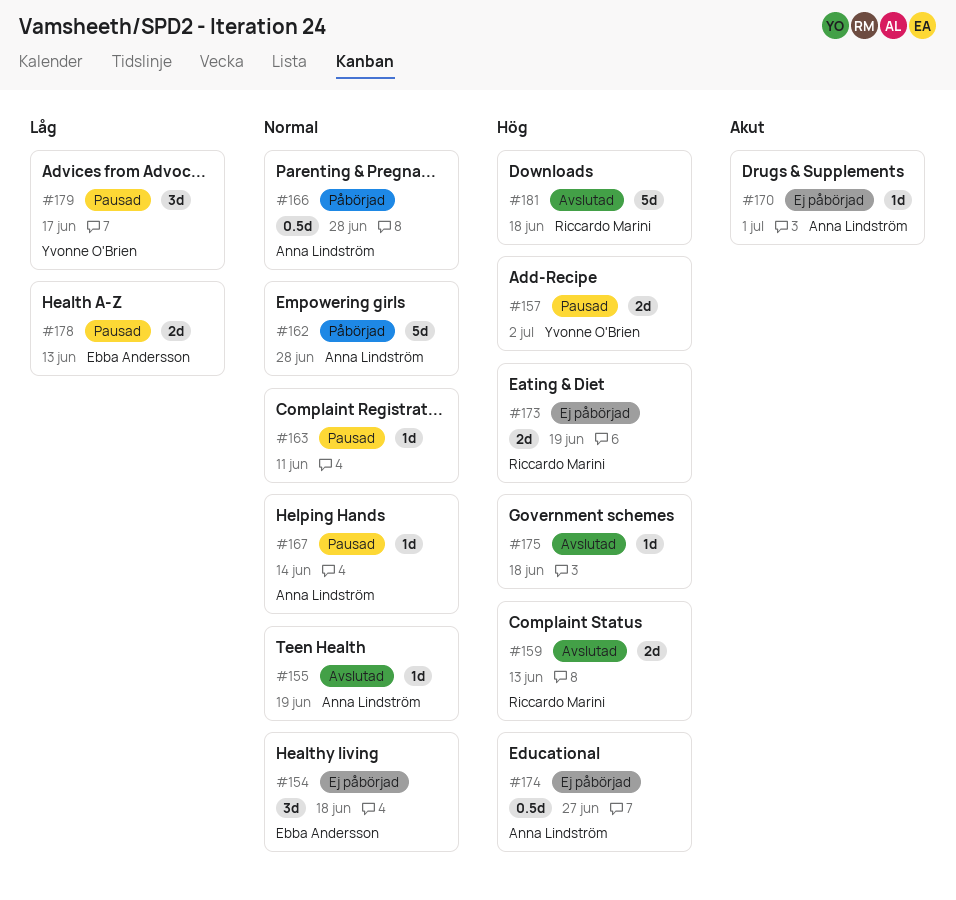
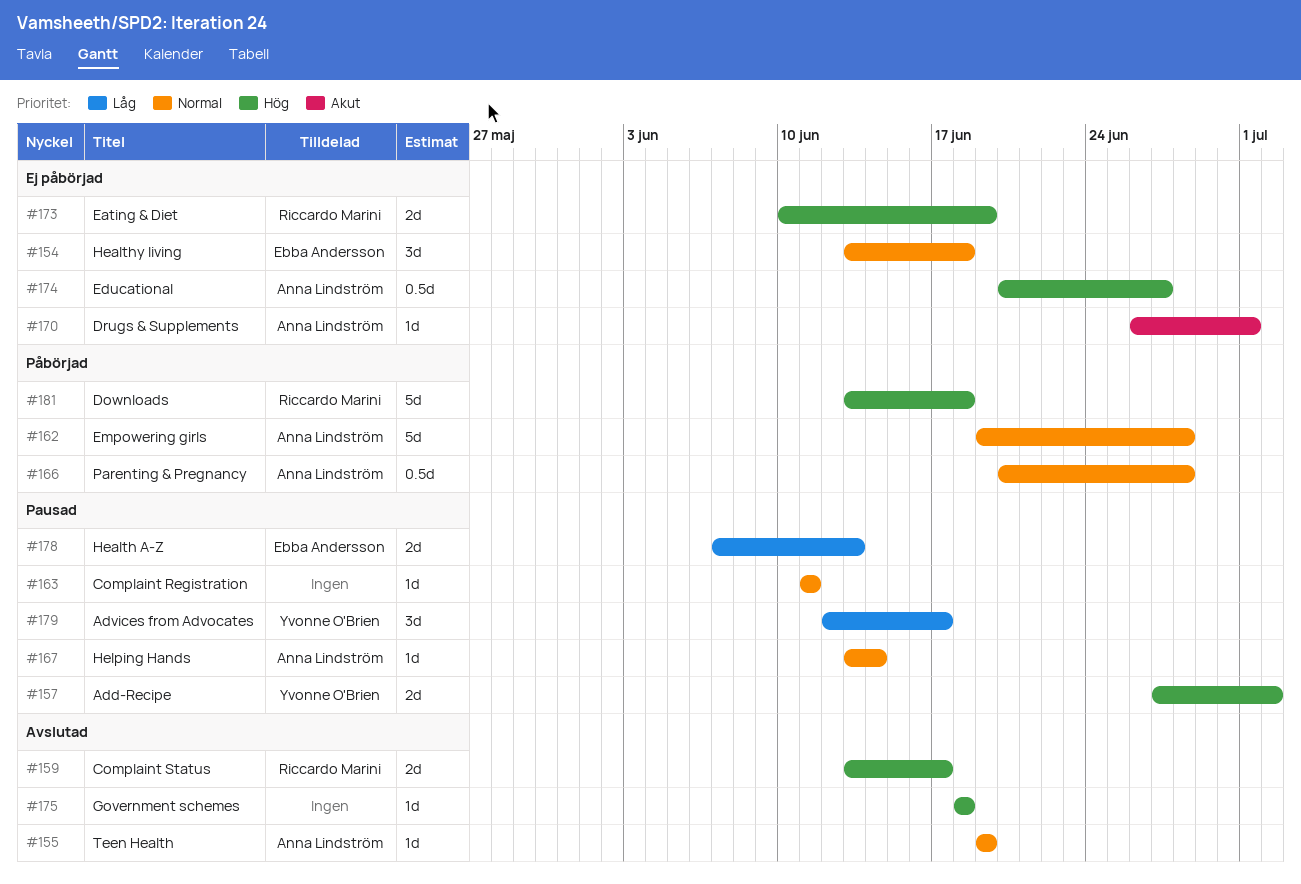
#159, due: Jun 13 -> Jun 17
#181, status: Avslutad -> Påbörjad

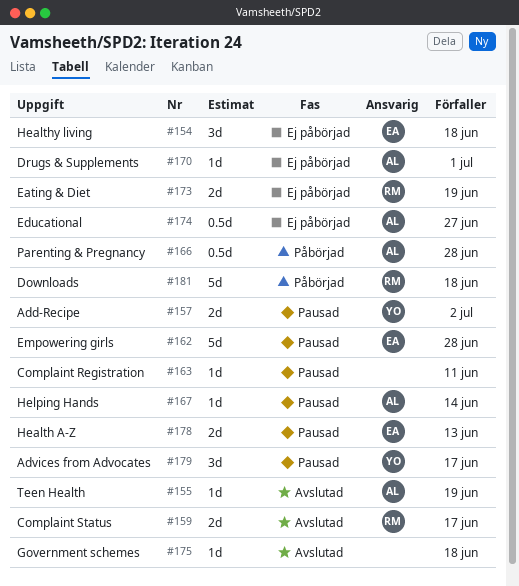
#162, status: Påbörjad -> Pausad
#162, owner: Anna Lindström -> Ebba Andersson

